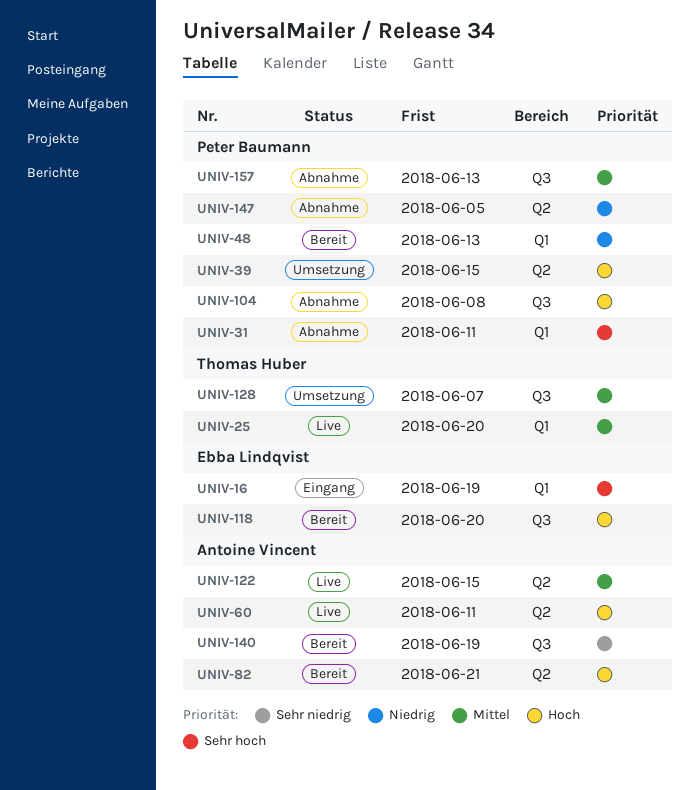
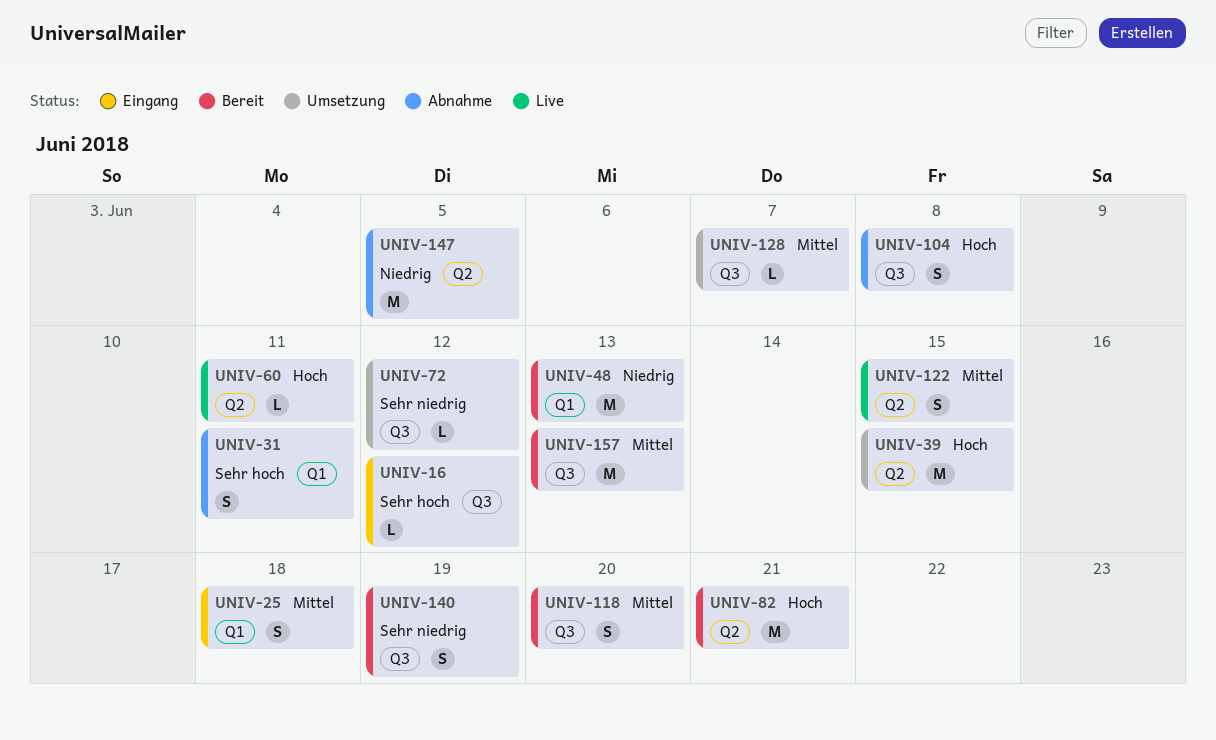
UNIV-16, label: Q1 -> Q3
UNIV-16, due: Jun 19 -> Jun 12
UNIV-25, status: Live -> Eingang
UNIV-25, due: Jun 20 -> Jun 18
UNIV-72: none -> present
UNIV-118, priority: Hoch -> Mittel
UNIV-157, status: Abnahme -> Bereit

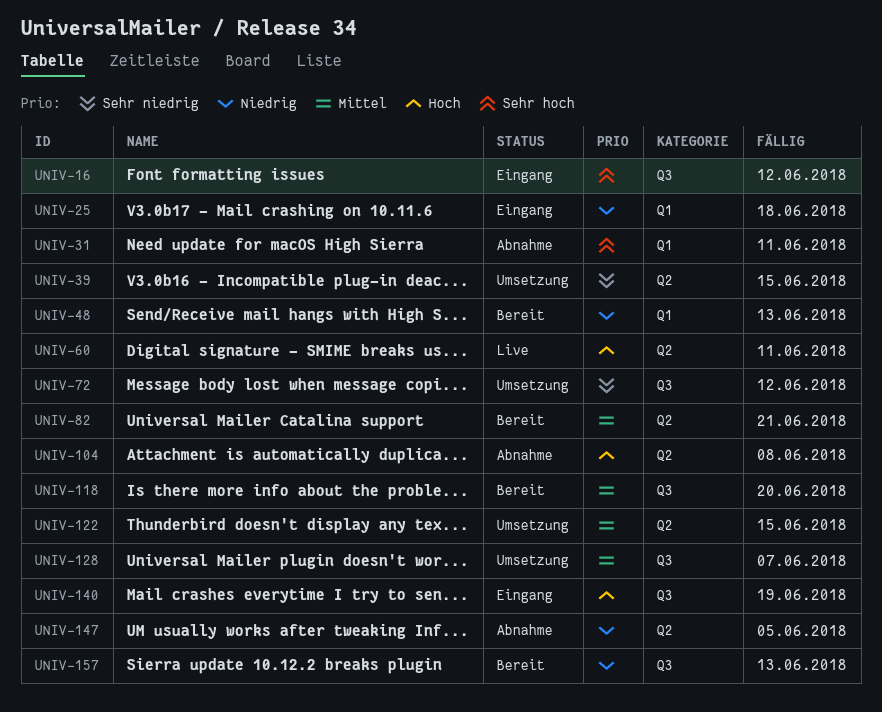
UNIV-25, priority: Mittel -> Niedrig
UNIV-39, priority: Hoch -> Sehr niedrig
UNIV-82, priority: Hoch -> Mittel
UNIV-104, label: Q3 -> Q2
UNIV-122, status: Live -> Umsetzung
UNIV-140, status: Bereit -> Eingang
UNIV-140, priority: Sehr niedrig -> Hoch
UNIV-157, priority: Mittel -> Niedrig

